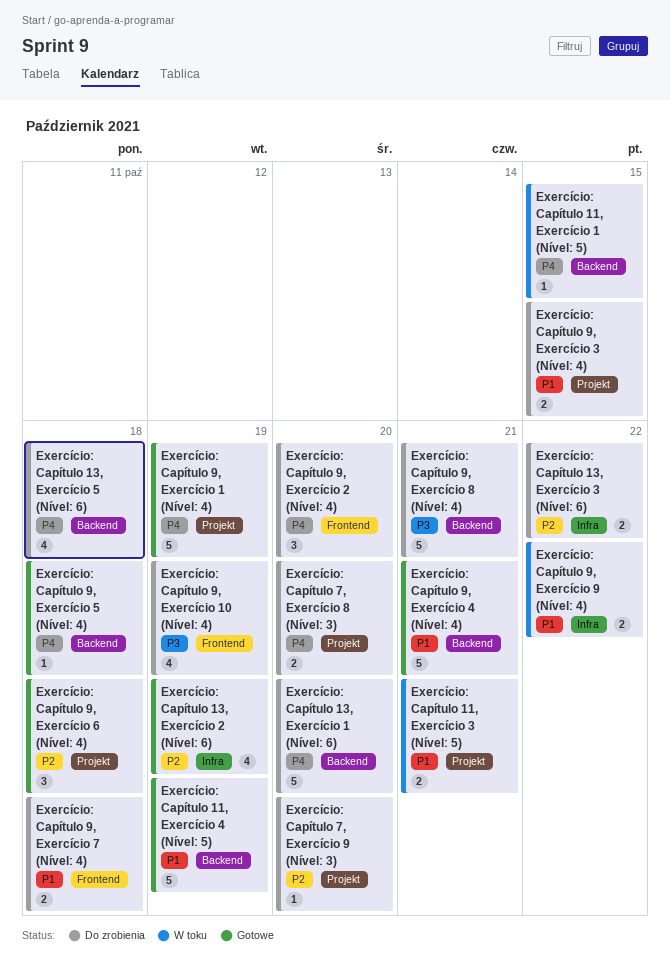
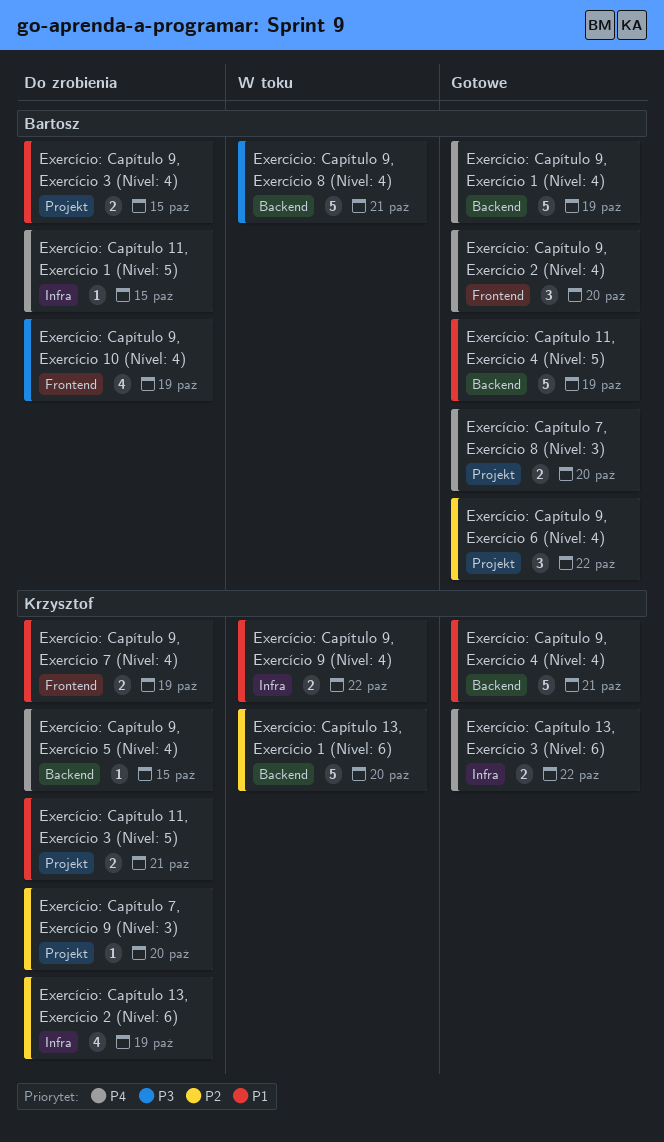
Exercício: Capítulo 11, Exercício 1 (Nível: 5), status: W toku -> Do zrobienia
Exercício: Capítulo 11, Exercício 1 (Nível: 5), label: Backend -> Infra
Exercício: Capítulo 11, Exercício 3 (Nível: 5), status: W toku -> Do zrobienia
Exercício: Capítulo 13, Exercício 1 (Nível: 6), status: Do zrobienia -> W toku
Exercício: Capítulo 13, Exercício 1 (Nível: 6), priority: P4 -> P2
Exercício: Capítulo 13, Exercício 2 (Nível: 6), status: Gotowe -> Do zrobienia
Exercício: Capítulo 13, Exercício 3 (Nível: 6), status: Do zrobienia -> Gotowe
Exercício: Capítulo 13, Exercício 3 (Nível: 6), priority: P2 -> P4
Exercício: Capítulo 13, Exercício 5 (Nível: 6): present -> none
Exercício: Capítulo 7, Exercício 8 (Nível: 3), status: Do zrobienia -> Gotowe
Exercício: Capítulo 9, Exercício 1 (Nível: 4), label: Projekt -> Backend
Exercício: Capítulo 9, Exercício 2 (Nível: 4), status: Do zrobienia -> Gotowe
Exercício: Capítulo 9, Exercício 5 (Nível: 4), status: Gotowe -> Do zrobienia
Exercício: Capítulo 9, Exercício 5 (Nível: 4), due: Oct 18 -> Oct 15
Exercício: Capítulo 9, Exercício 6 (Nível: 4), due: Oct 18 -> Oct 22
Exercício: Capítulo 9, Exercício 7 (Nível: 4), due: Oct 18 -> Oct 19
Exercício: Capítulo 9, Exercício 8 (Nível: 4), status: Do zrobienia -> W toku

